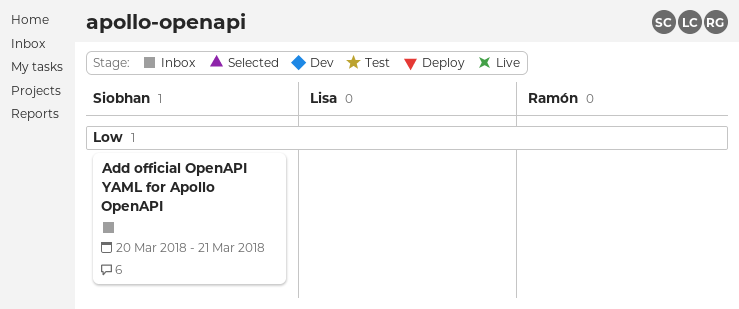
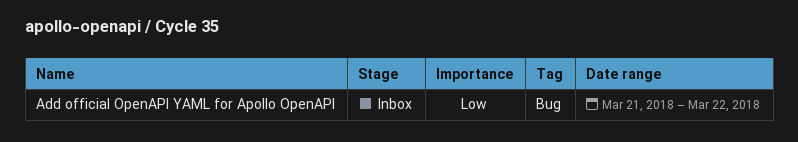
Add official OpenAPI YAML for Apollo OpenAPI, start: Mar 20 -> Mar 21
Add official OpenAPI YAML for Apollo OpenAPI, due: Mar 21 -> Mar 22

